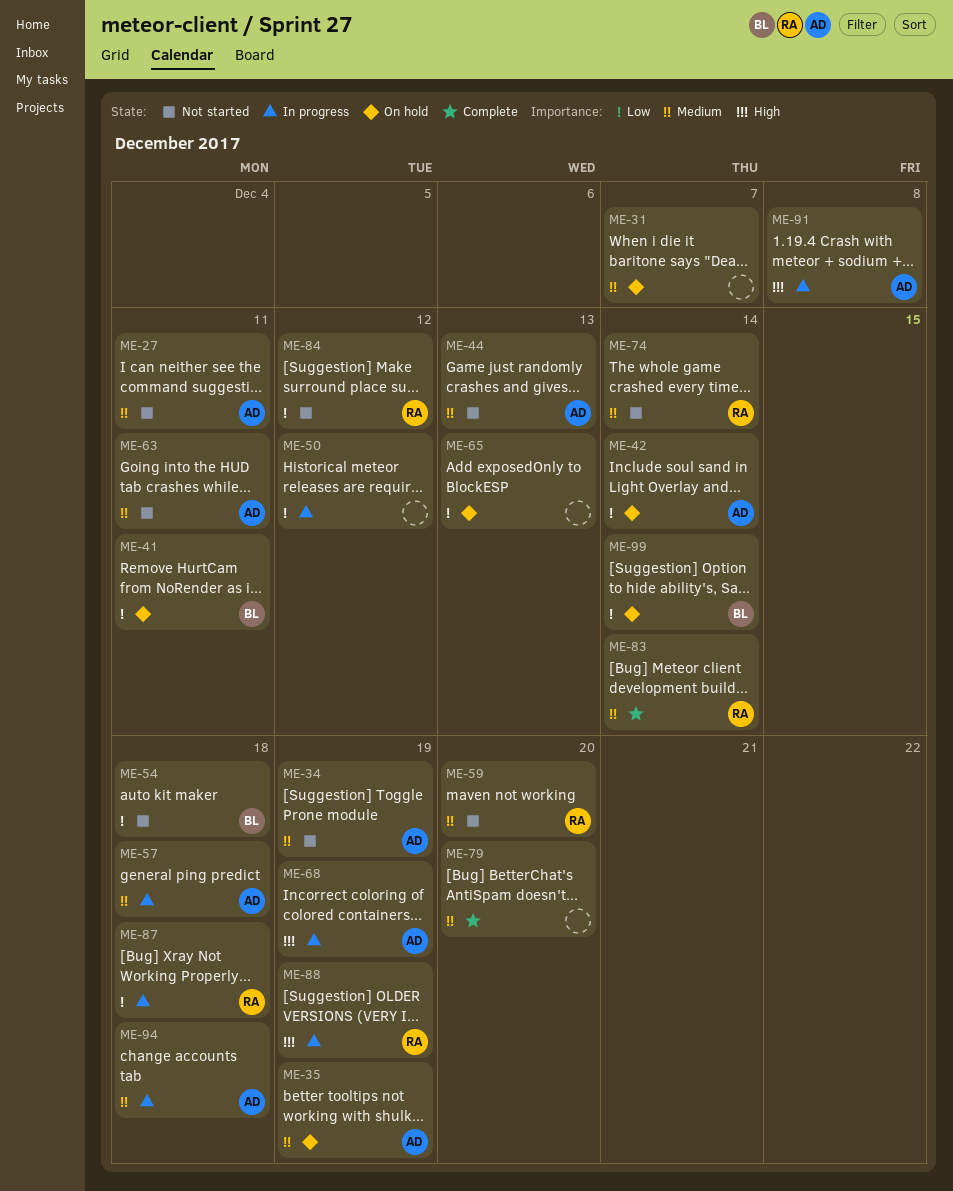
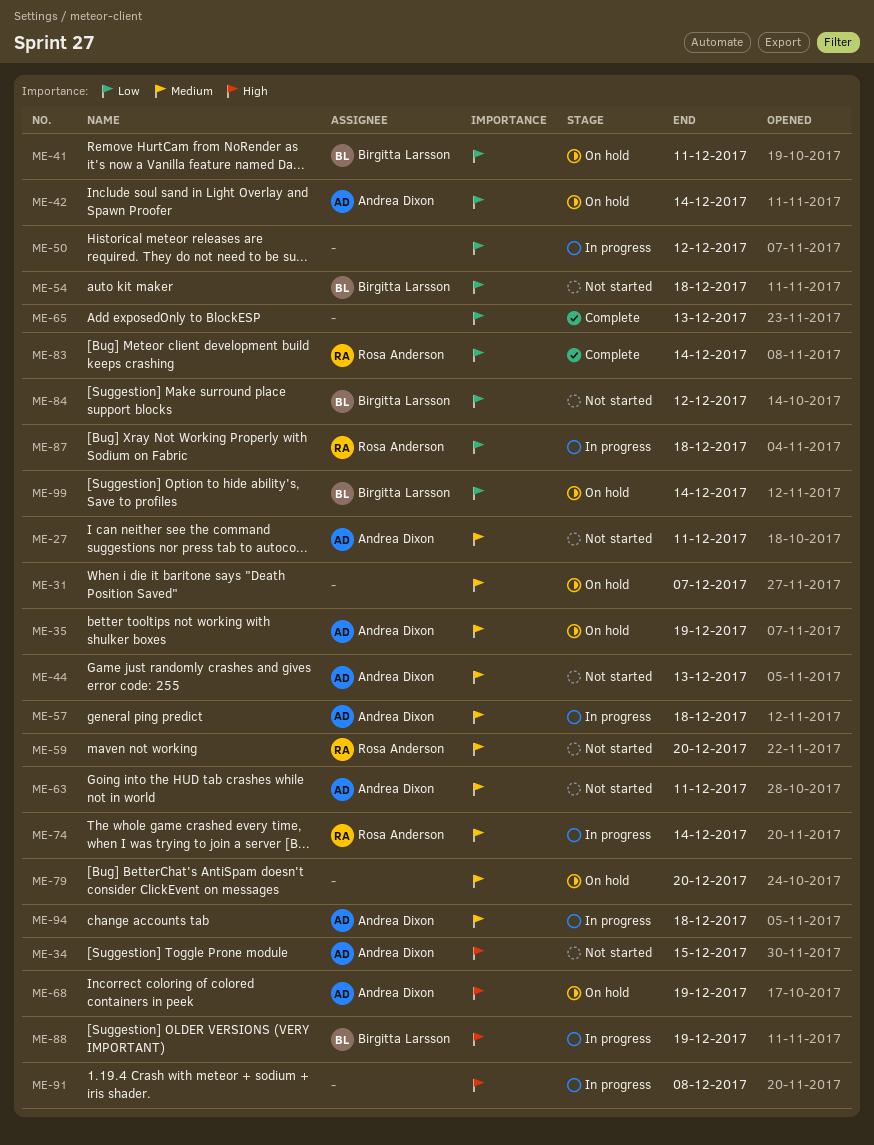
ME-34, priority: Medium -> High
ME-34, due: Dec 19 -> Dec 15
ME-65, status: On hold -> Complete
ME-68, status: In progress -> On hold
ME-74, status: Not started -> In progress
ME-79, status: Complete -> On hold
ME-83, priority: Medium -> Low
ME-84, owner: Rosa Anderson -> Birgitta Larsson
ME-88, owner: Rosa Anderson -> Birgitta Larsson
ME-91, owner: Andrea Dixon -> none

